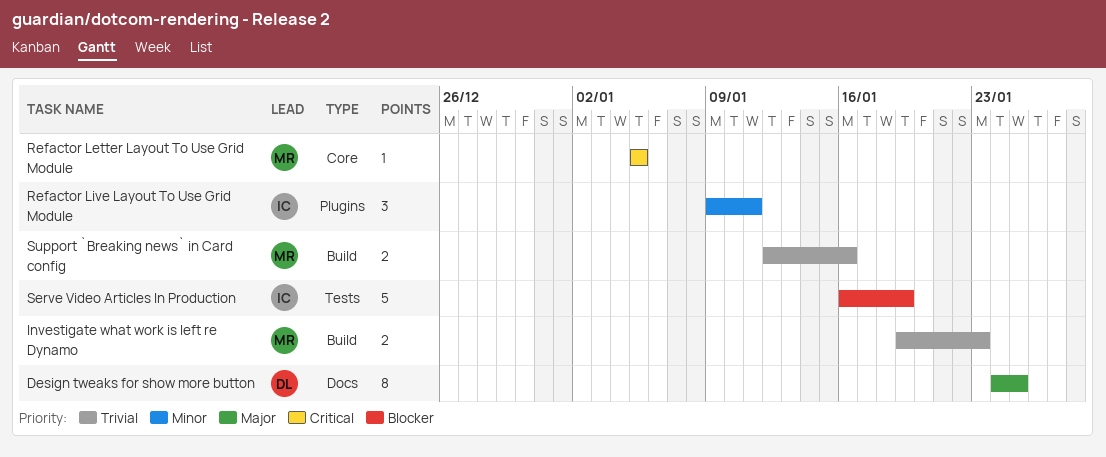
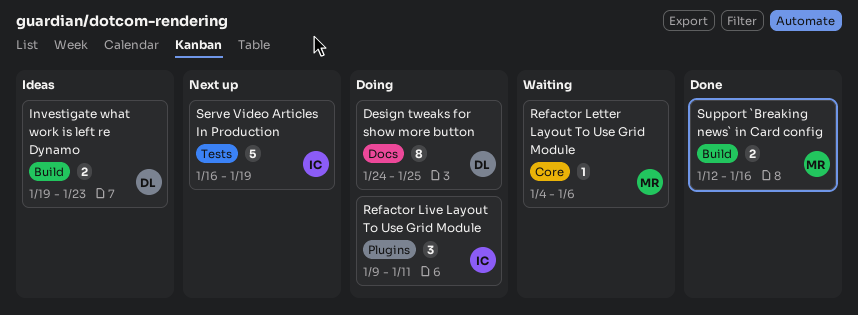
Investigate what work is left re Dynamo, owner: MR -> DL
Refactor Letter Layout To Use Grid Module, start: Jan 5 -> Jan 4
Refactor Letter Layout To Use Grid Module, due: Jan 5 -> Jan 6

